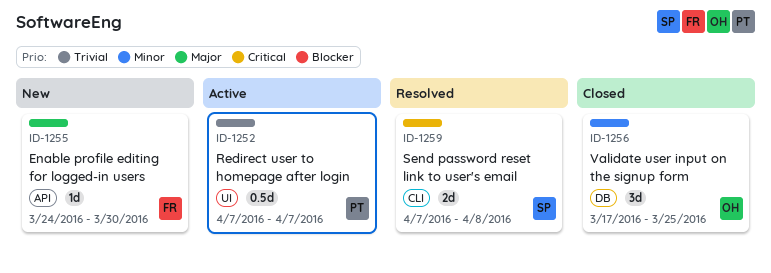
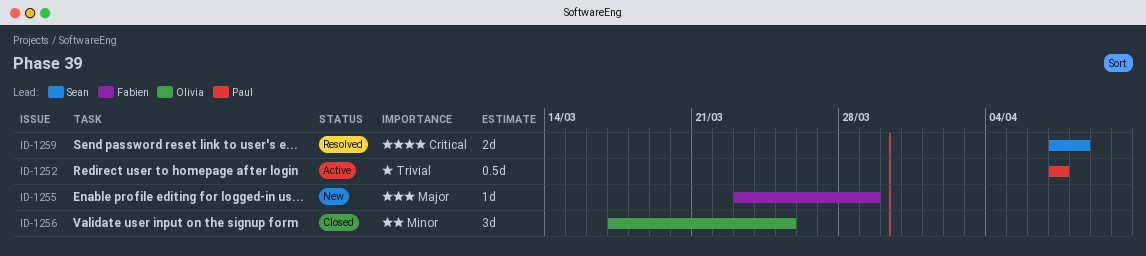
ID-1255, start: Mar 24 -> Mar 23
ID-1255, due: Mar 30 -> Mar 29

